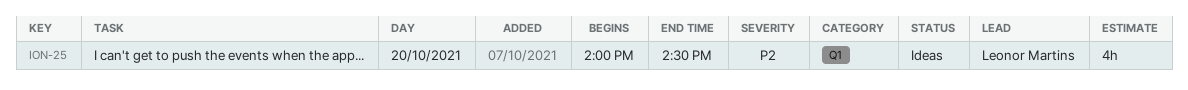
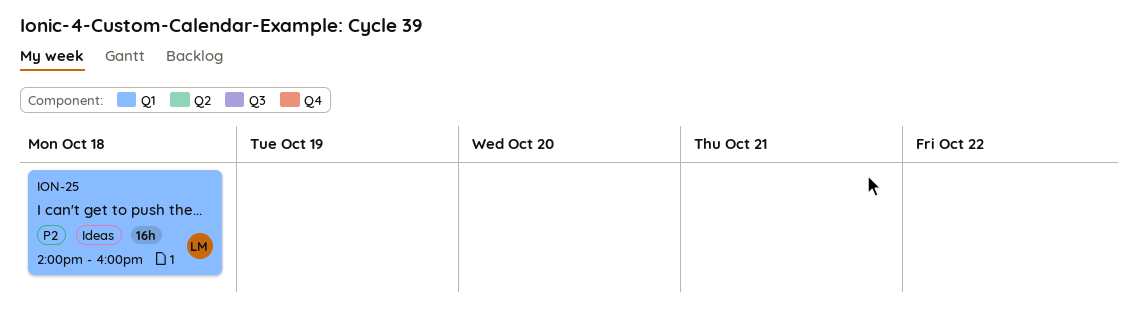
ION-25, estimate: 4h -> 16h
ION-25, day: Oct 20 -> Oct 18
ION-25, ends: 14:30 -> 16:00

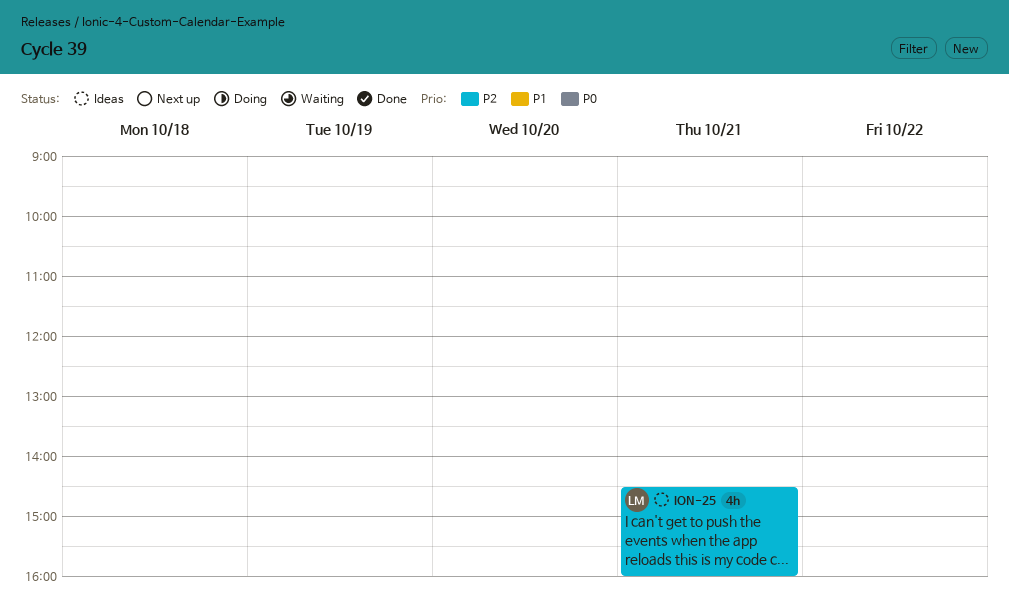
ION-25, estimate: 16h -> 4h
ION-25, day: Oct 18 -> Oct 21
ION-25, begins: 14:00 -> 14:30

